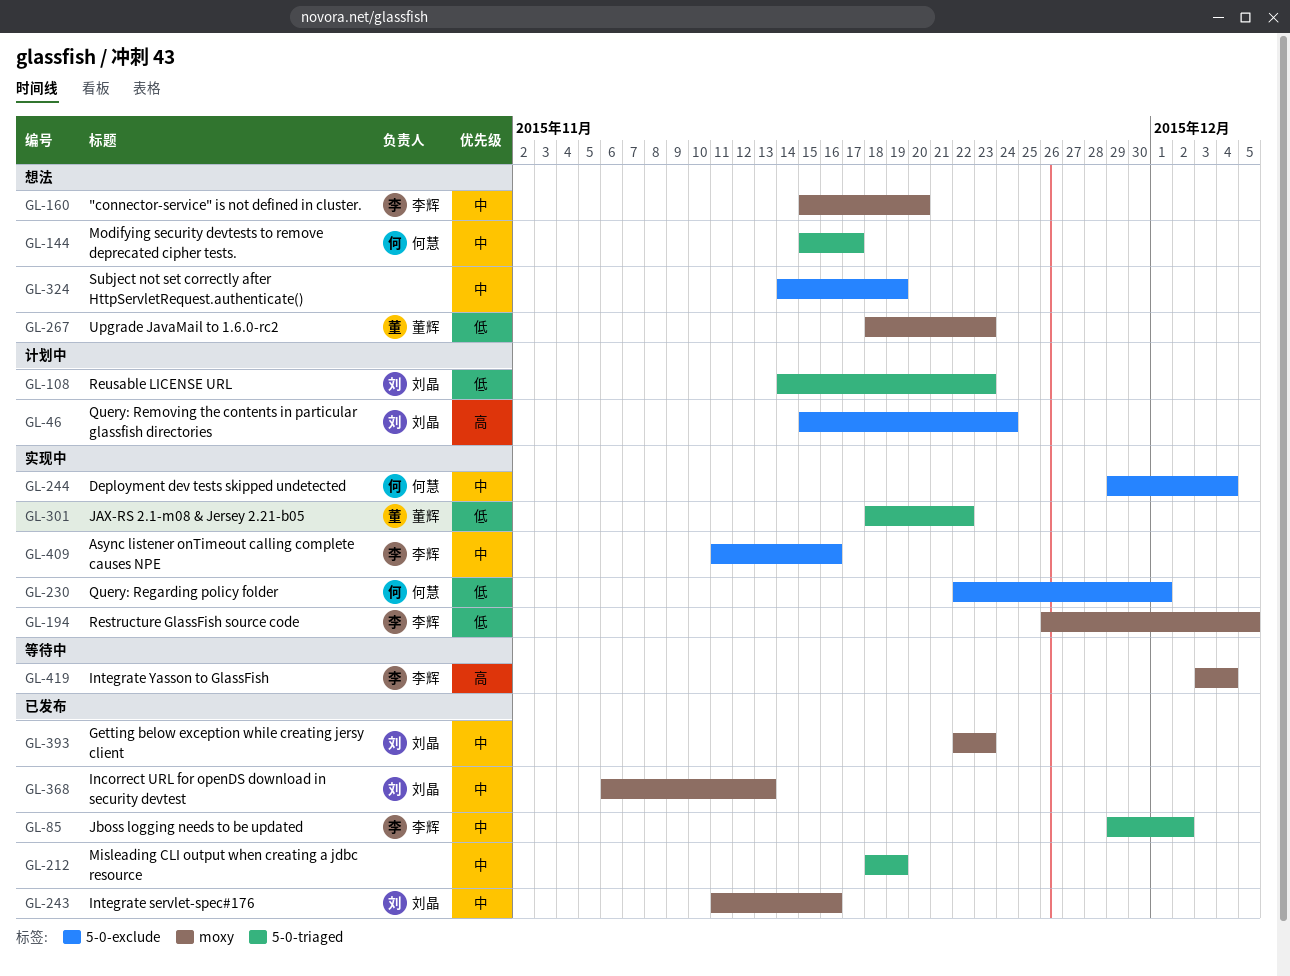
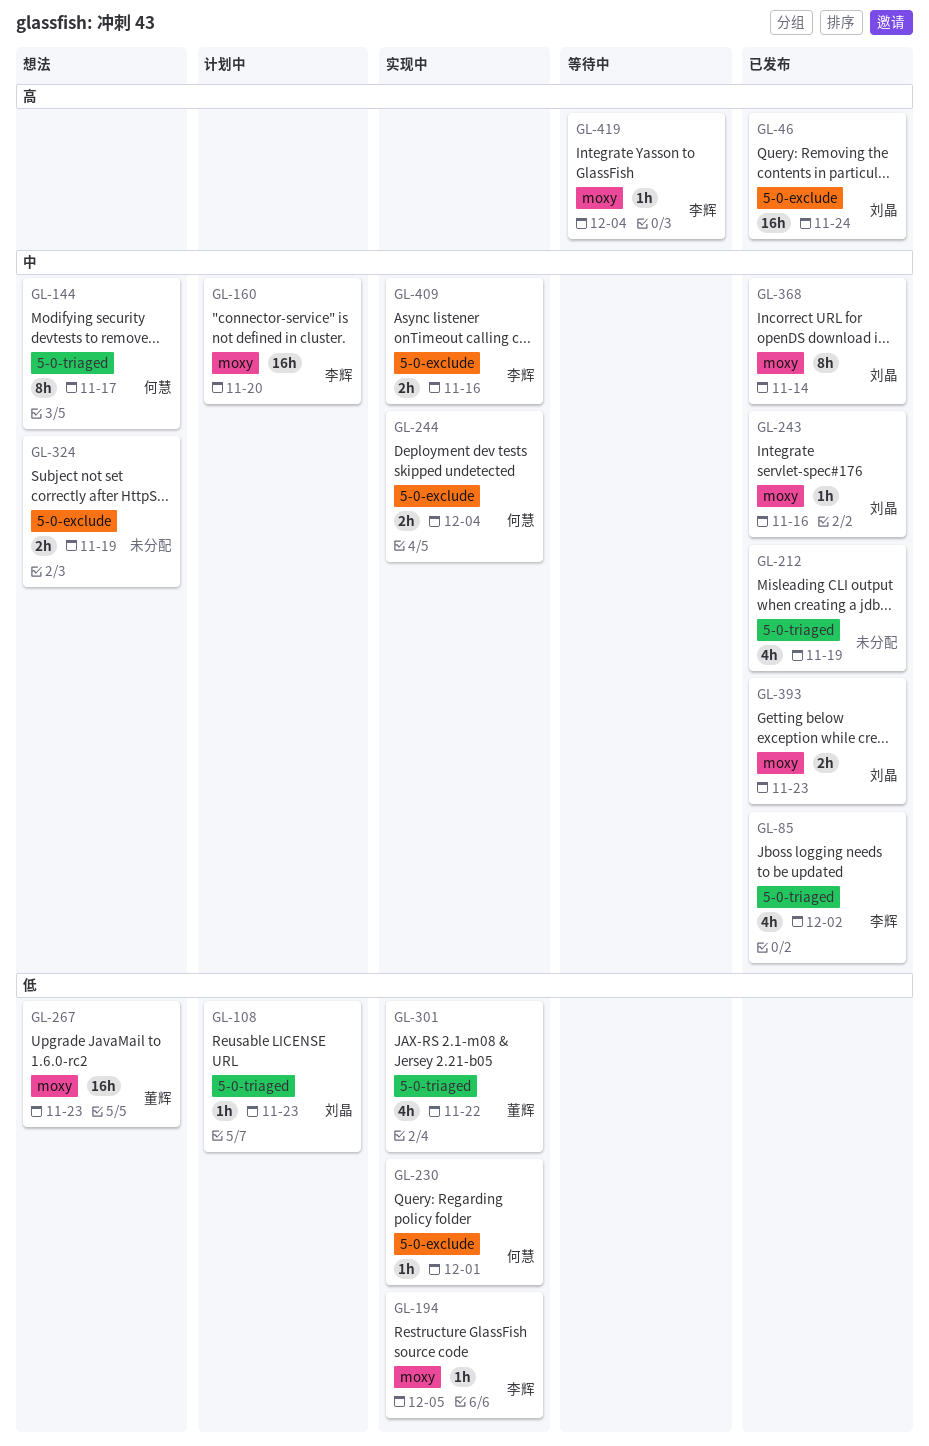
GL-46, status: 计划中 -> 已发布
GL-160, status: 想法 -> 计划中
GL-368, due: Nov 13 -> Nov 14

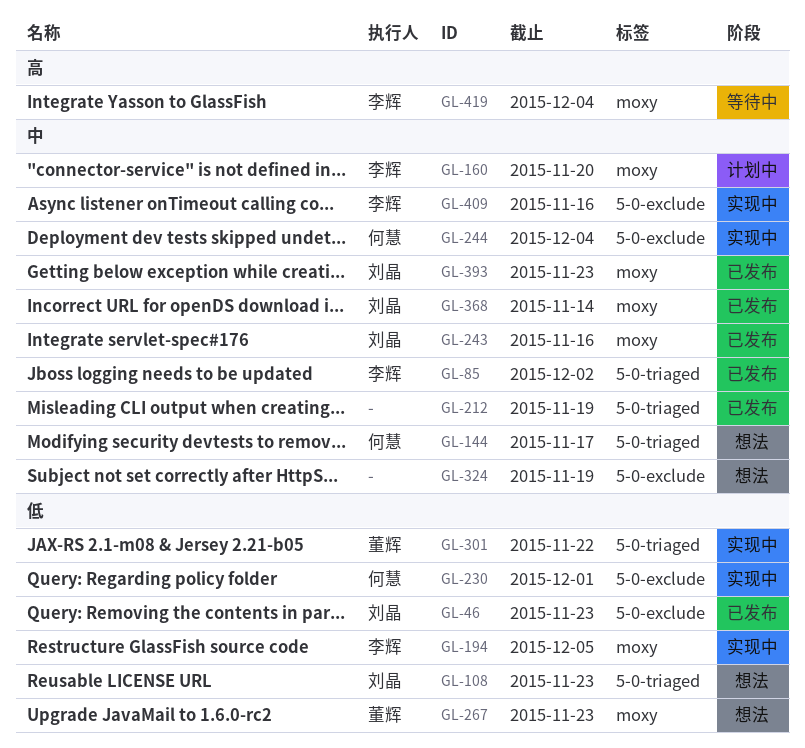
GL-46, priority: 高 -> 低
GL-46, due: Nov 24 -> Nov 23
GL-108, status: 计划中 -> 想法

